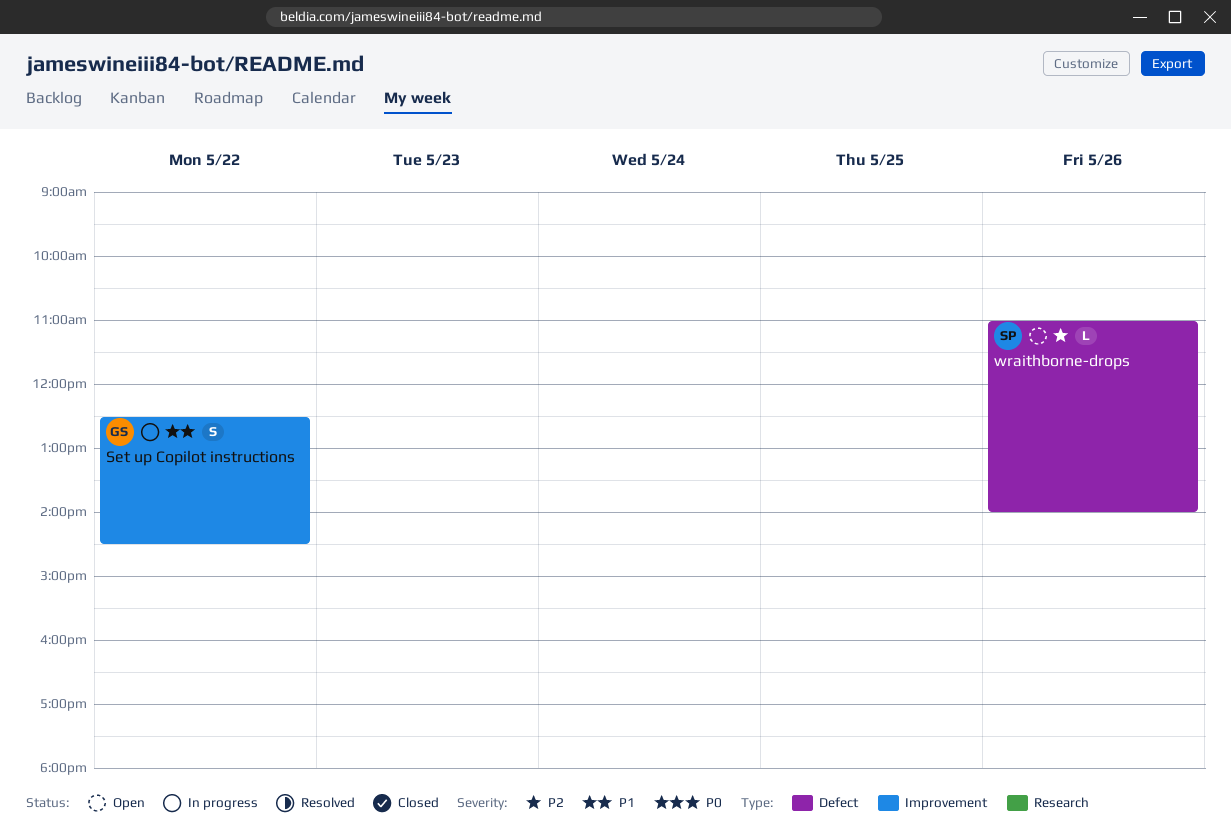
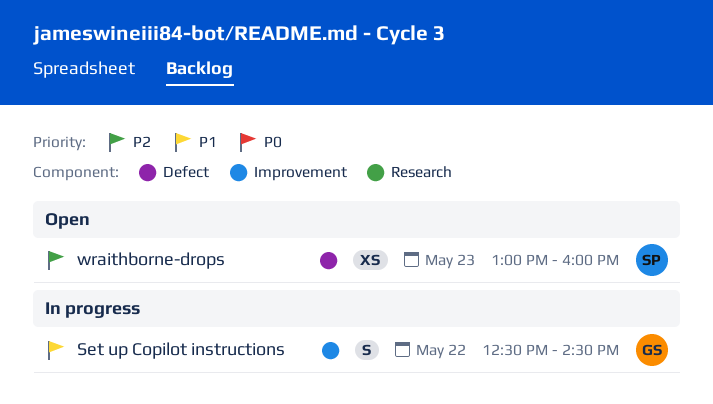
wraithborne-drops, estimate: L -> XS
wraithborne-drops, day: May 26 -> May 23
wraithborne-drops, begins: 11:00 -> 13:00
wraithborne-drops, ends: 14:00 -> 16:00

